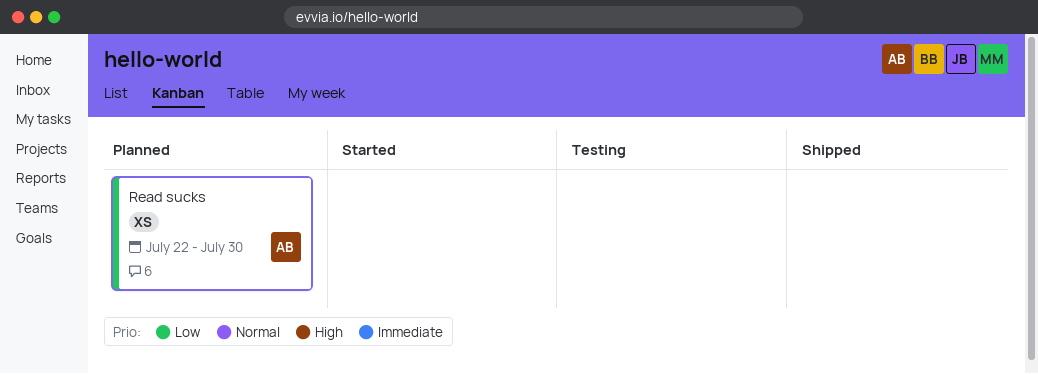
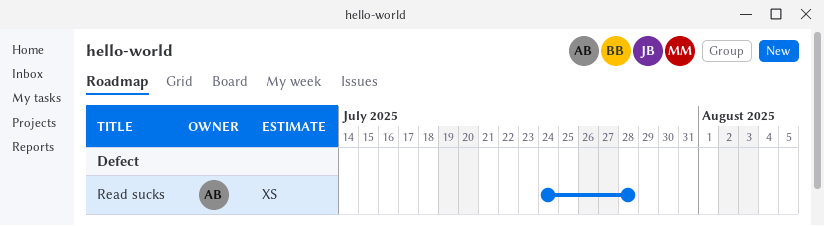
Read sucks, start: Jul 22 -> Jul 24
Read sucks, due: Jul 30 -> Jul 28

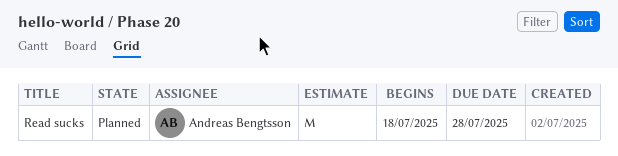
Read sucks, estimate: XS -> M
Read sucks, start: Jul 24 -> Jul 18

